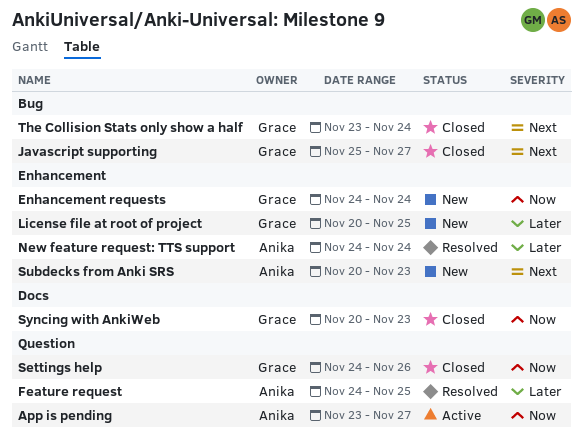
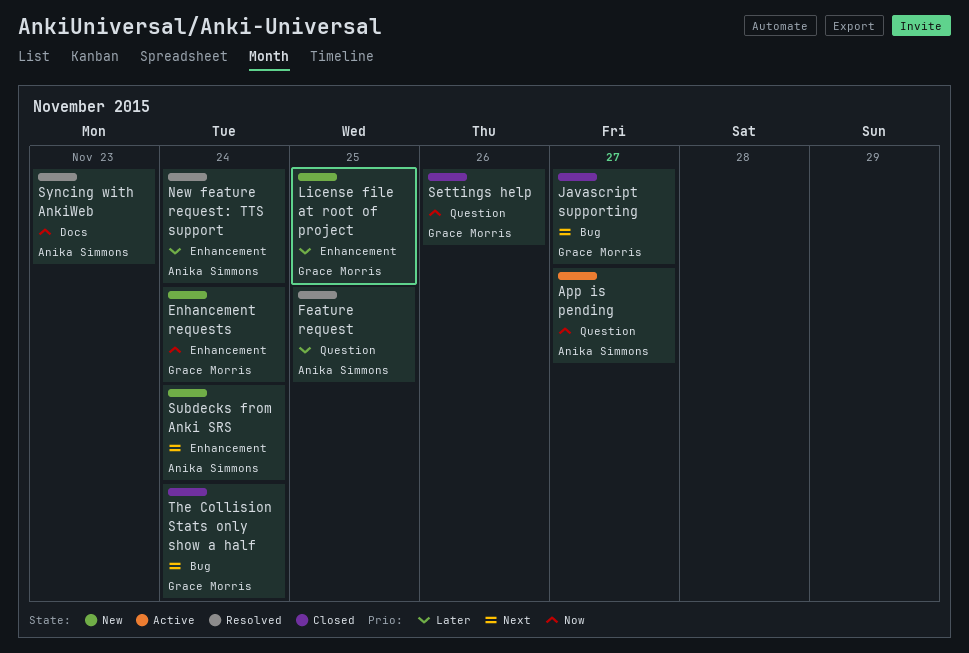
Subdecks from Anki SRS, due: Nov 23 -> Nov 24
Syncing with AnkiWeb, status: Closed -> Resolved
Syncing with AnkiWeb, owner: Grace Morris -> Anika Simmons

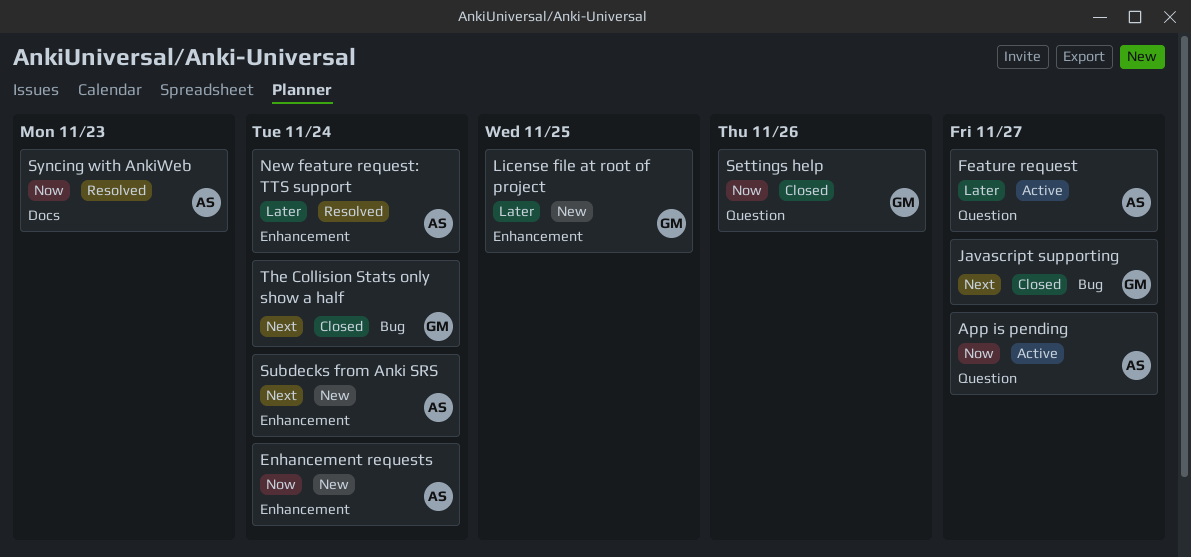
Enhancement requests, owner: Grace Morris -> Anika Simmons
Feature request, status: Resolved -> Active
Feature request, due: Nov 25 -> Nov 27

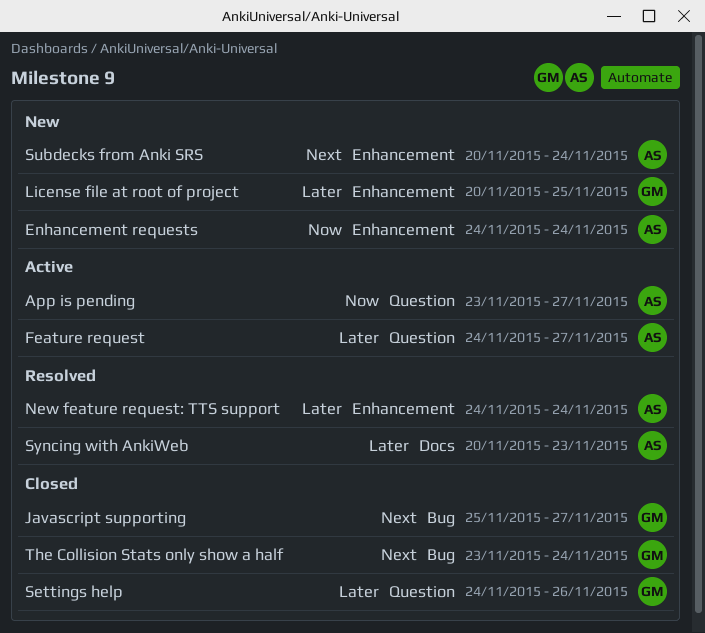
Settings help, priority: Now -> Later
Syncing with AnkiWeb, priority: Now -> Later

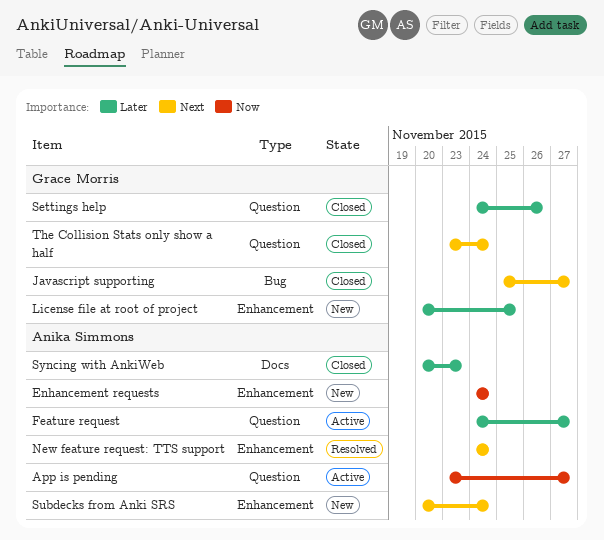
New feature request: TTS support, priority: Later -> Next
Syncing with AnkiWeb, status: Resolved -> Closed
The Collision Stats only show a half, label: Bug -> Question

